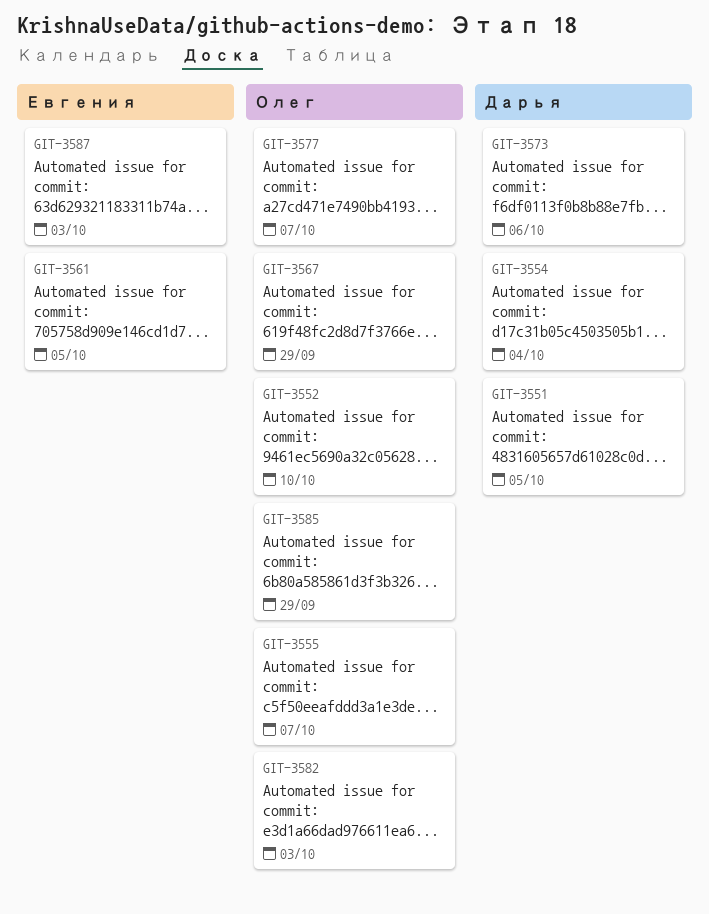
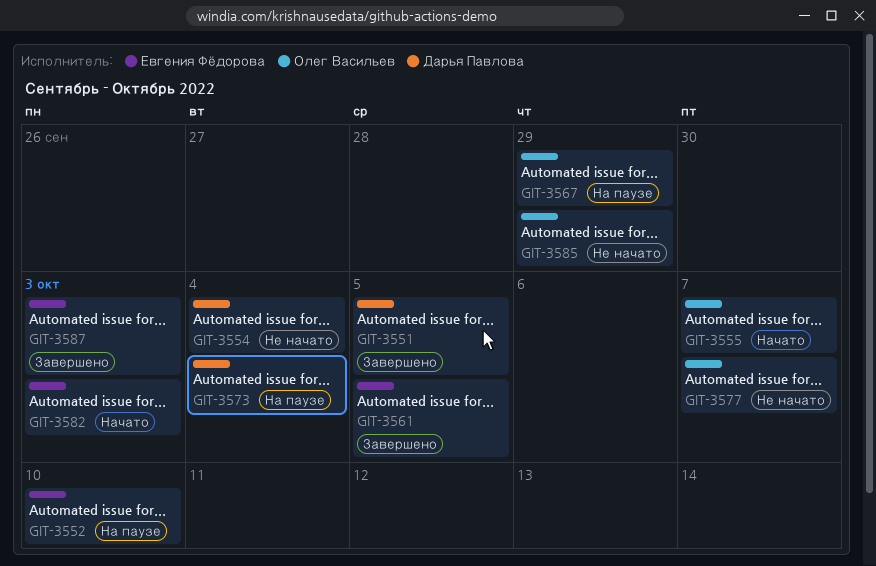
GIT-3552, owner: Олег Васильев -> Евгения Фёдорова
GIT-3573, due: Oct 6 -> Oct 4
GIT-3582, owner: Олег Васильев -> Евгения Фёдорова

